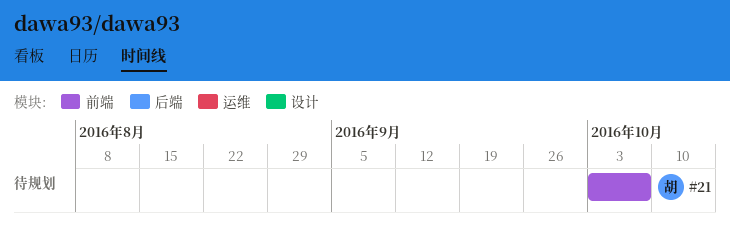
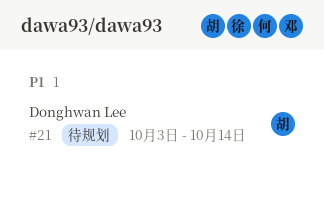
#21, due: Oct 7 -> Oct 14

